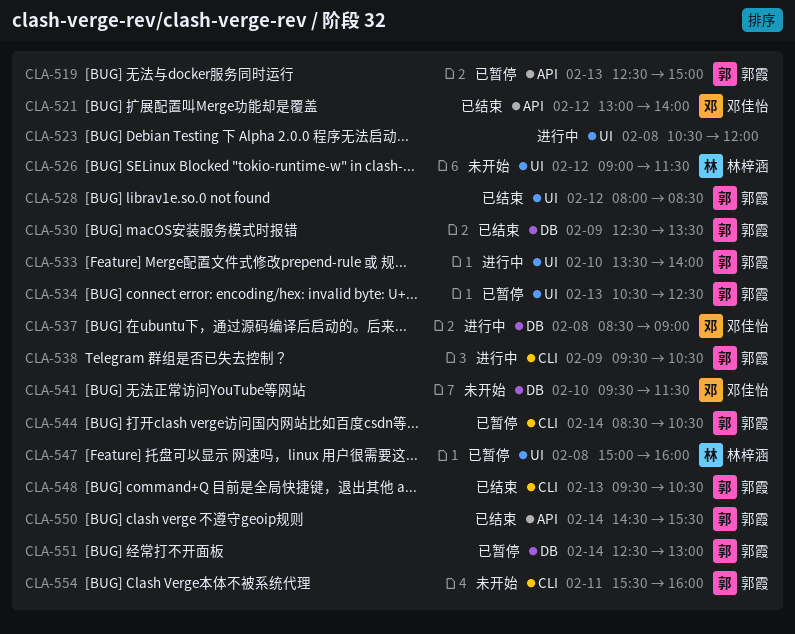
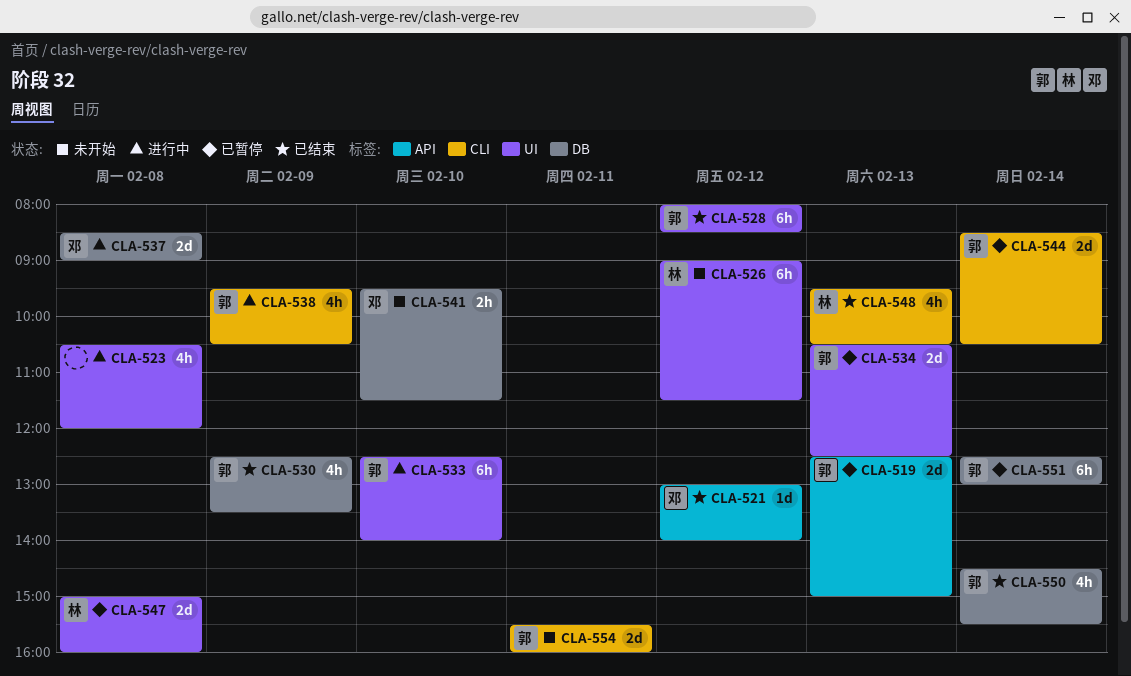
CLA-533, begins: 13:30 -> 12:30
CLA-548, owner: 郭霞 -> 林梓涵
CLA-550, label: API -> DB

